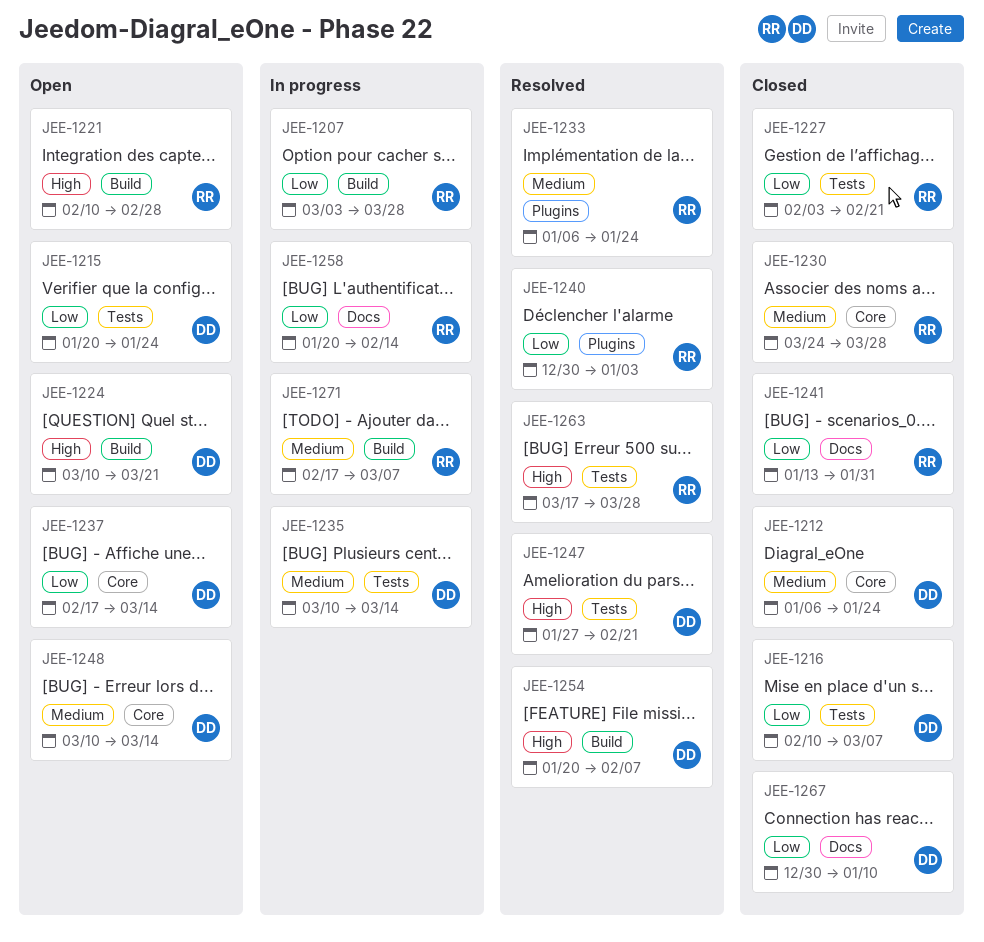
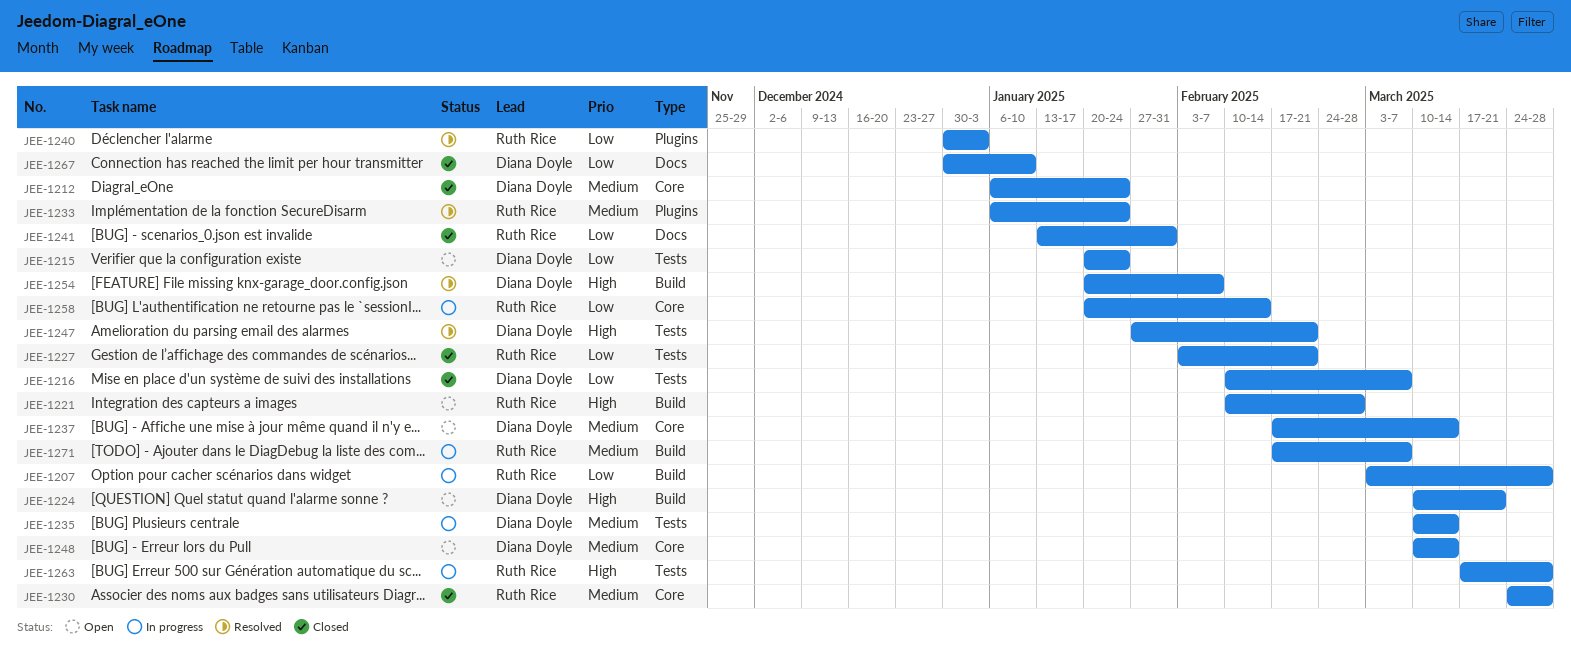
JEE-1237, priority: Low -> Medium
JEE-1258, label: Docs -> Core
JEE-1263, status: Resolved -> In progress

